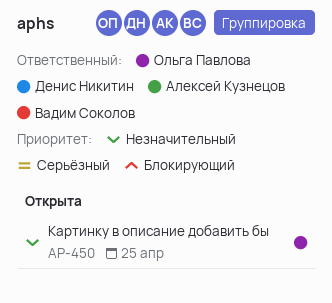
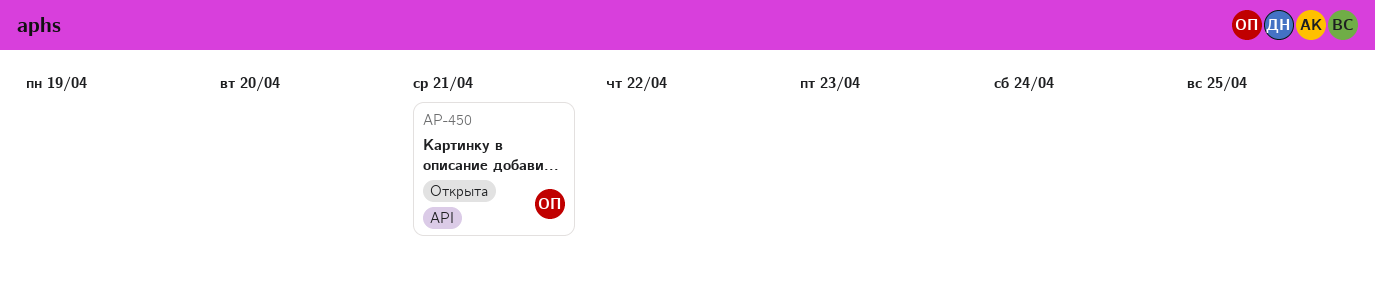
AP-450, due: Apr 25 -> Apr 21

